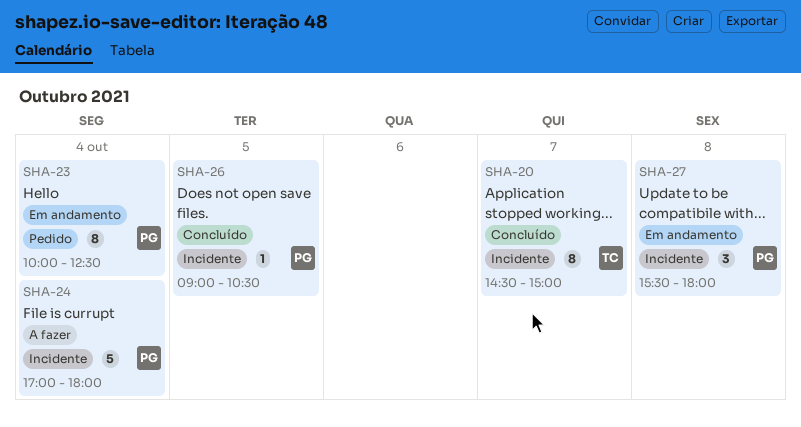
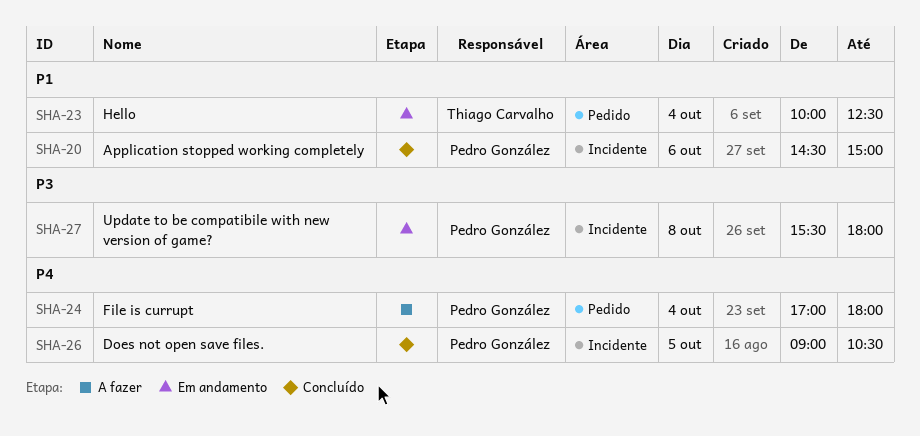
SHA-20, owner: Thiago Carvalho -> Pedro González
SHA-20, day: Oct 7 -> Oct 6
SHA-23, owner: Pedro González -> Thiago Carvalho
SHA-24, label: Incidente -> Pedido

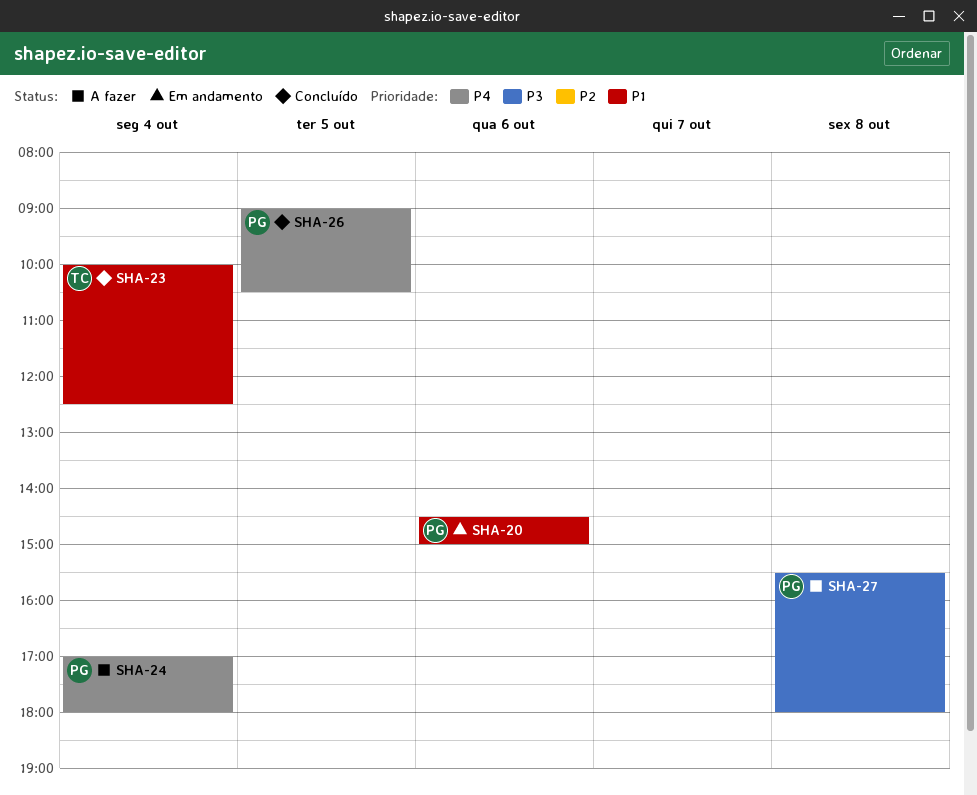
SHA-20, status: Concluído -> Em andamento
SHA-23, status: Em andamento -> Concluído
SHA-27, status: Em andamento -> A fazer

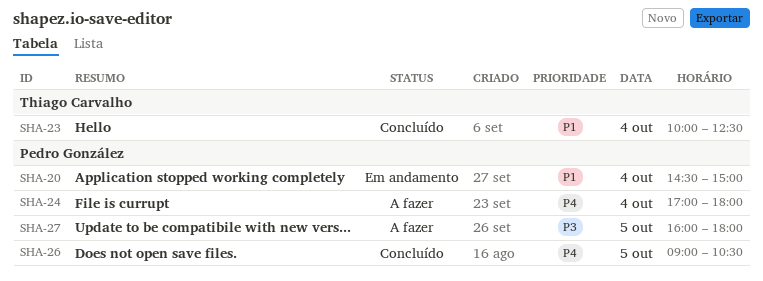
SHA-20, day: Oct 6 -> Oct 4
SHA-27, day: Oct 8 -> Oct 5
SHA-27, begins: 15:30 -> 16:00

